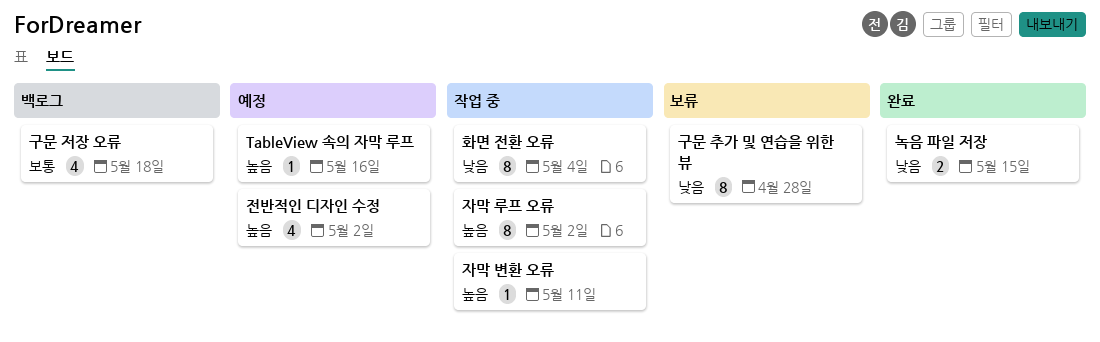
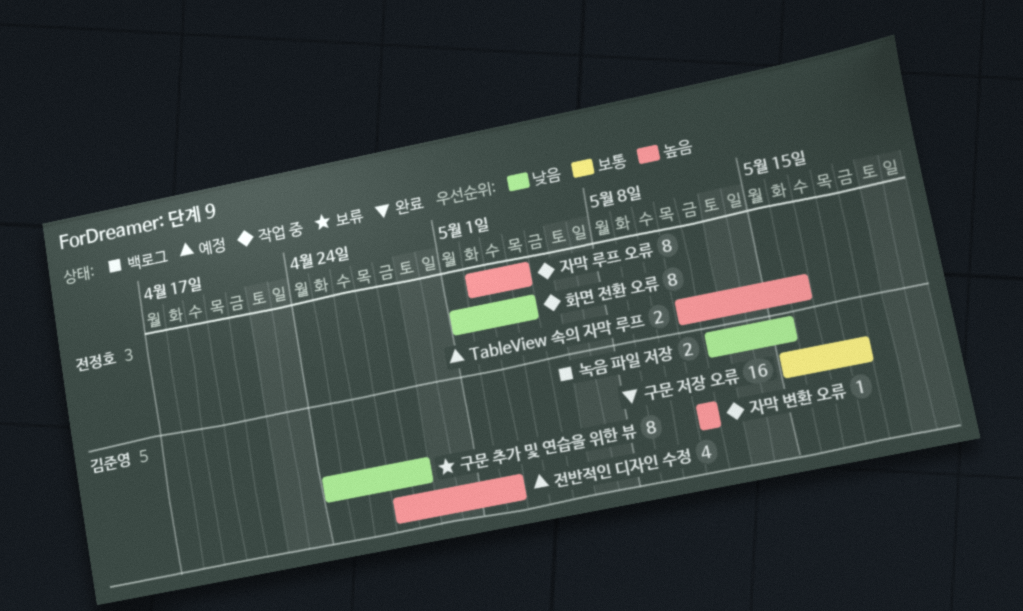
TableView 속의 자막 루프, estimate: 1 -> 2
구문 저장 오류, status: 백로그 -> 완료
구문 저장 오류, estimate: 4 -> 16
녹음 파일 저장, status: 완료 -> 백로그
자막 루프 오류, due: May 2 -> May 4

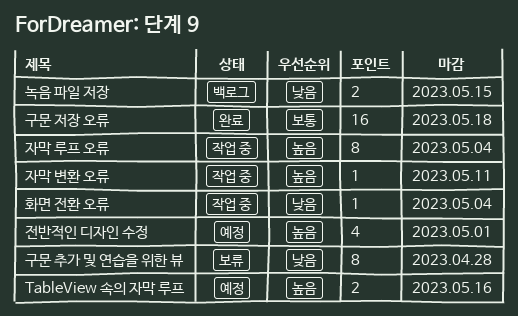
전반적인 디자인 수정, due: May 2 -> May 1
화면 전환 오류, estimate: 8 -> 1

